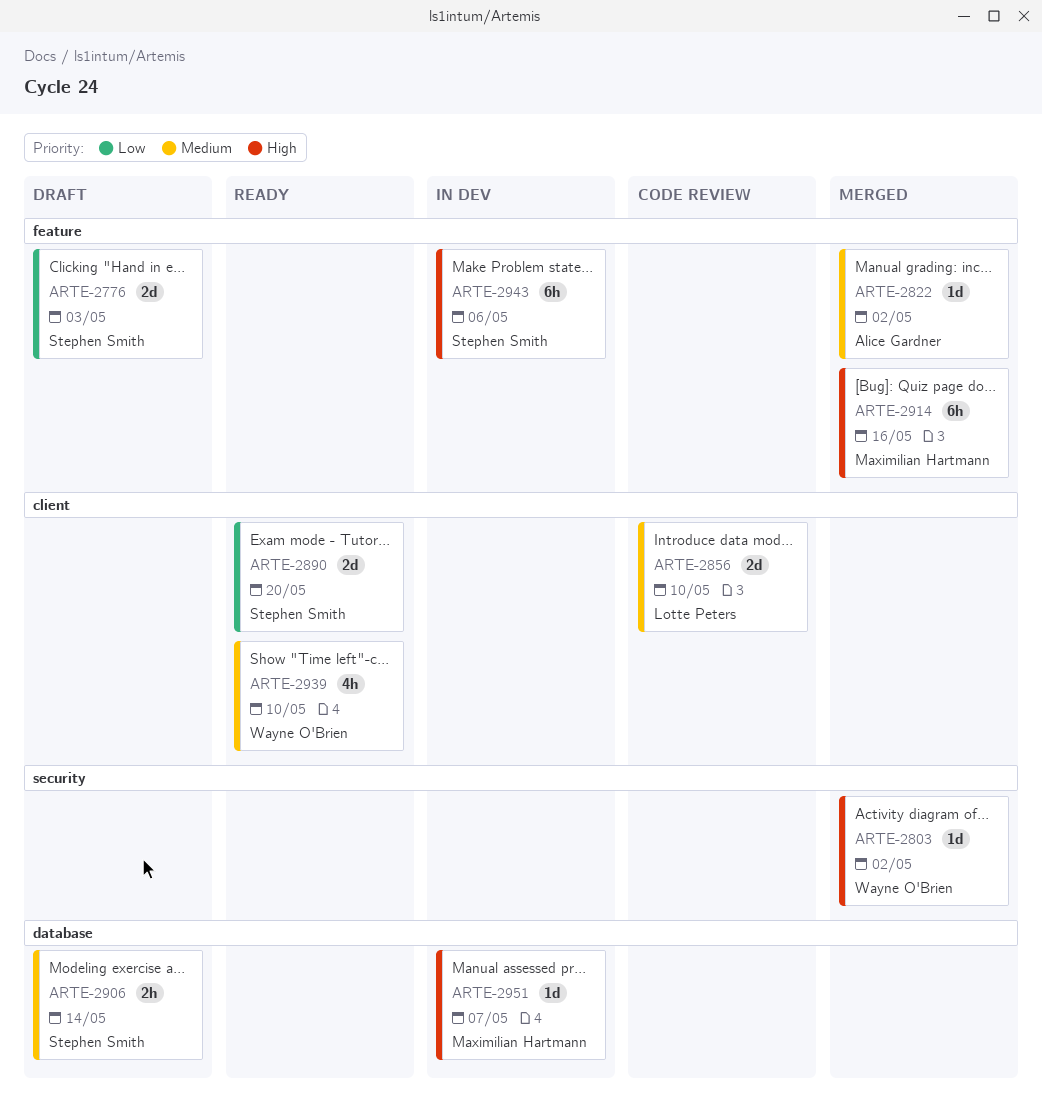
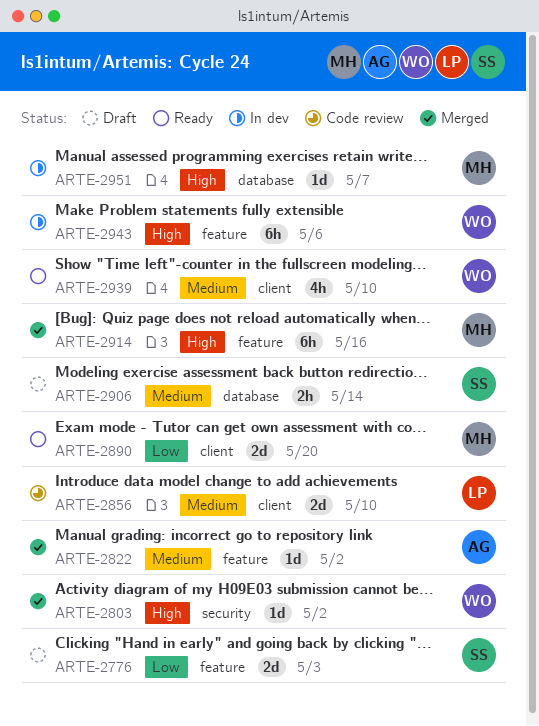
ARTE-2890, owner: Stephen Smith -> Maximilian Hartmann
ARTE-2943, owner: Stephen Smith -> Wayne O'Brien

